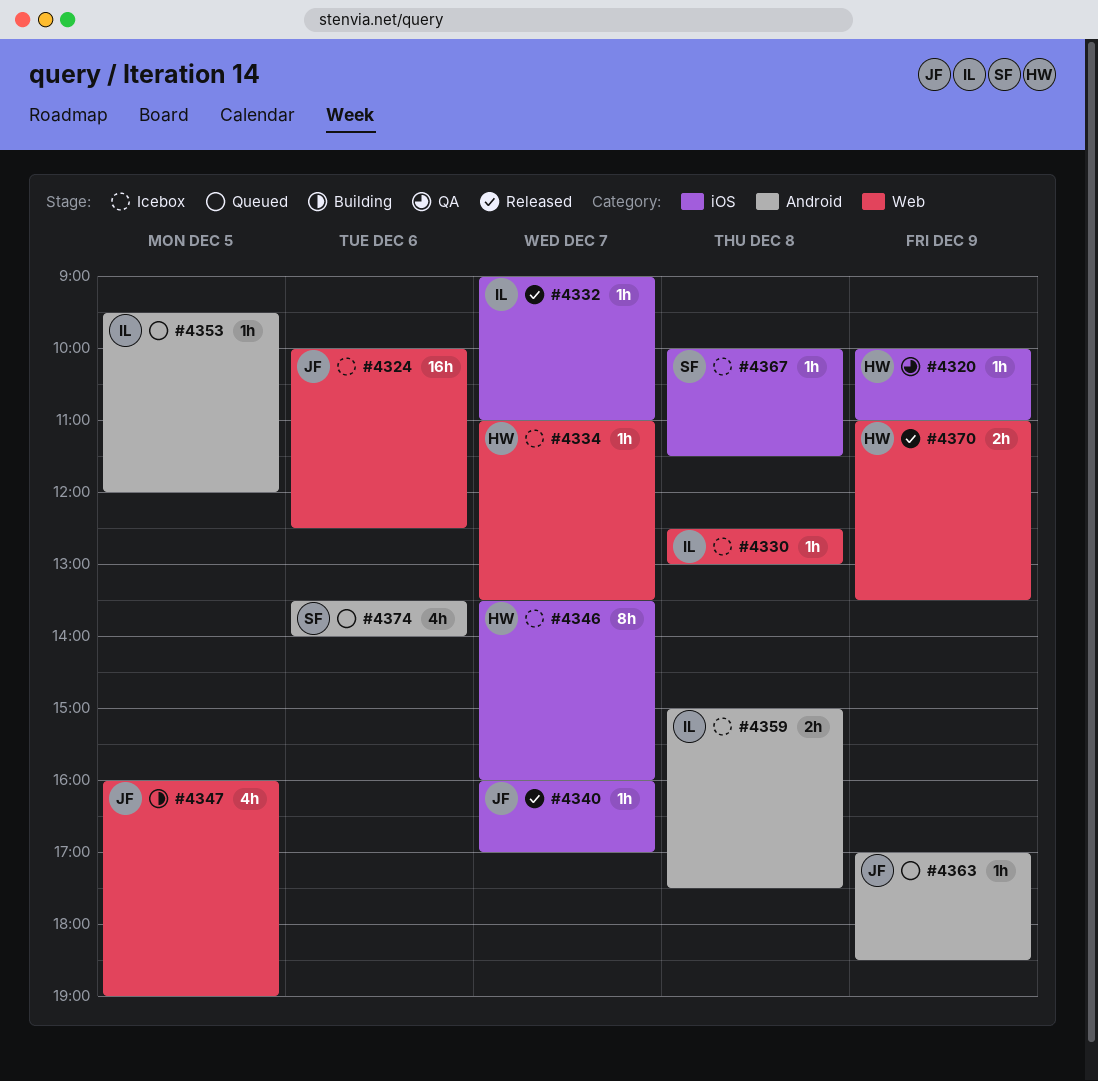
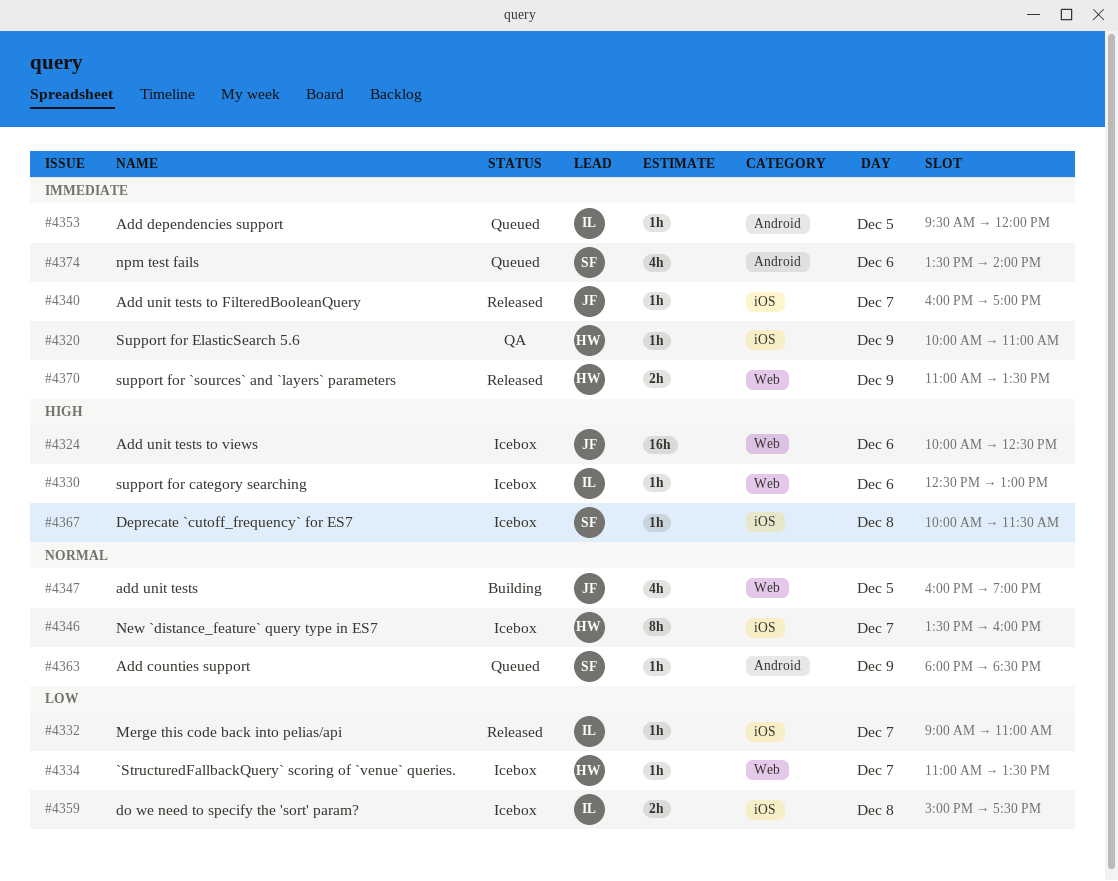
#4330, day: Dec 8 -> Dec 6
#4359, label: Android -> iOS
#4363, owner: JF -> SF
#4363, begins: 17:00 -> 18:00

